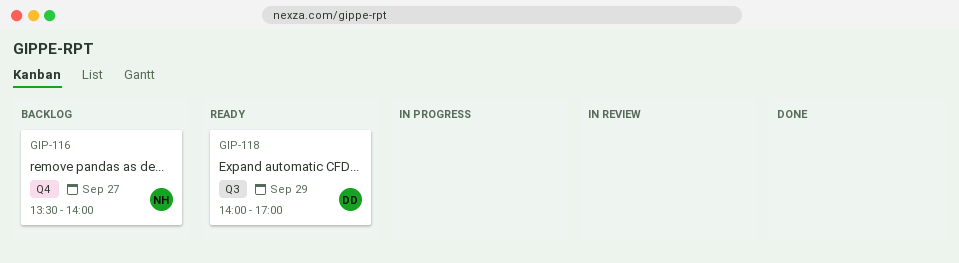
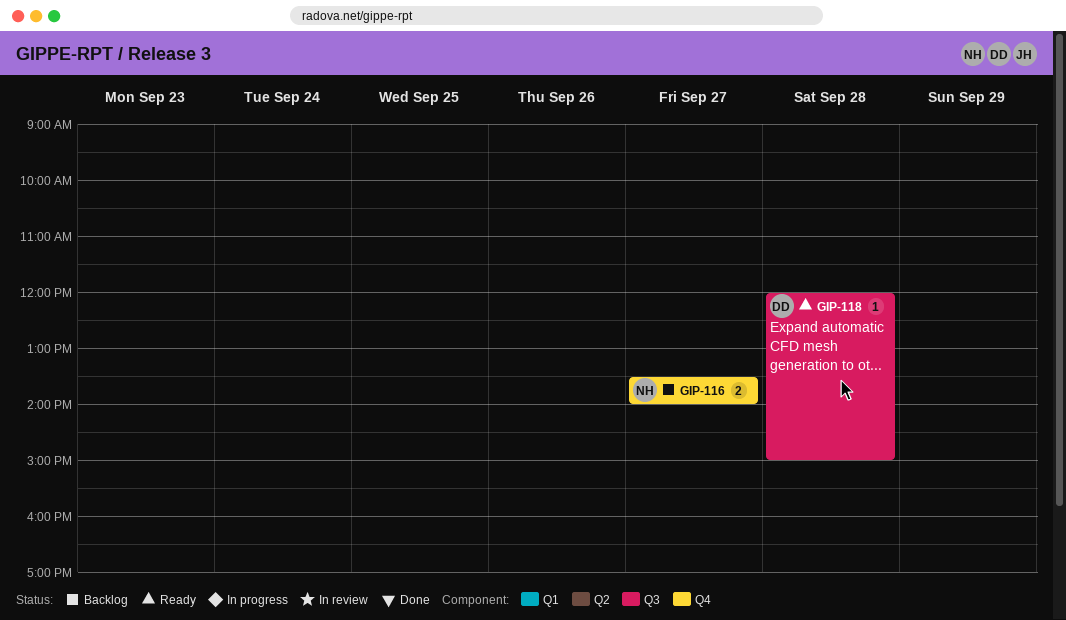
GIP-118, day: Sep 29 -> Sep 28
GIP-118, begins: 14:00 -> 12:00
GIP-118, ends: 17:00 -> 15:00

